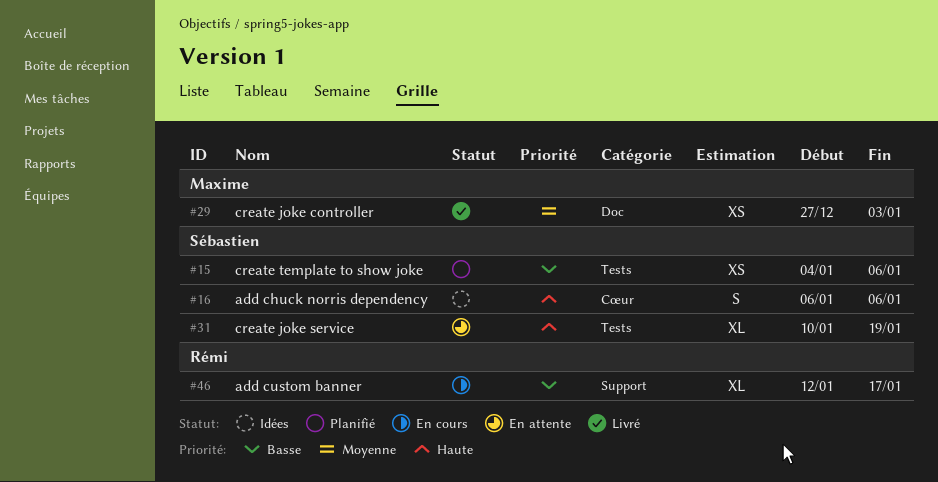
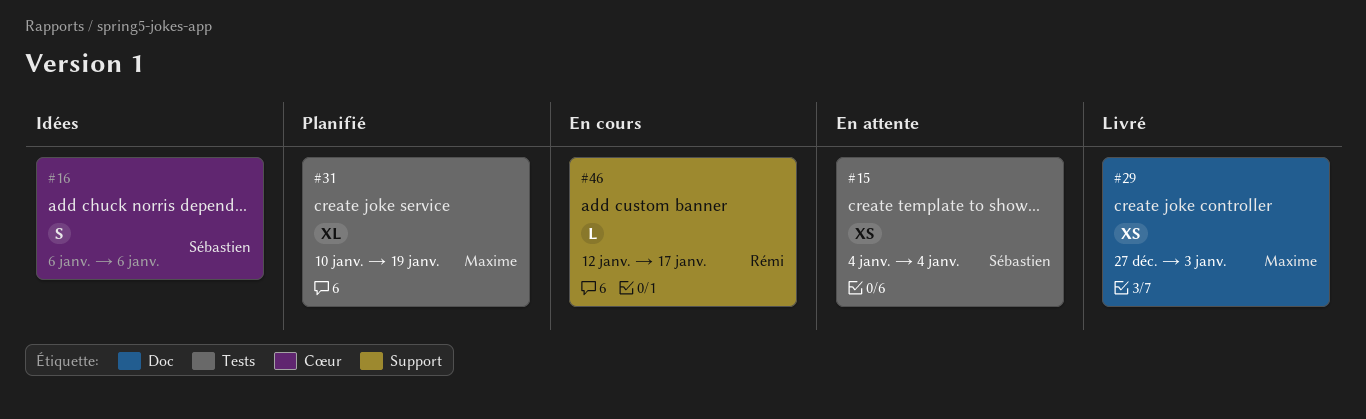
#15, status: Planifié -> En attente
#15, due: Jan 6 -> Jan 4
#31, status: En attente -> Planifié
#31, owner: Sébastien -> Maxime
#46, estimate: XL -> L

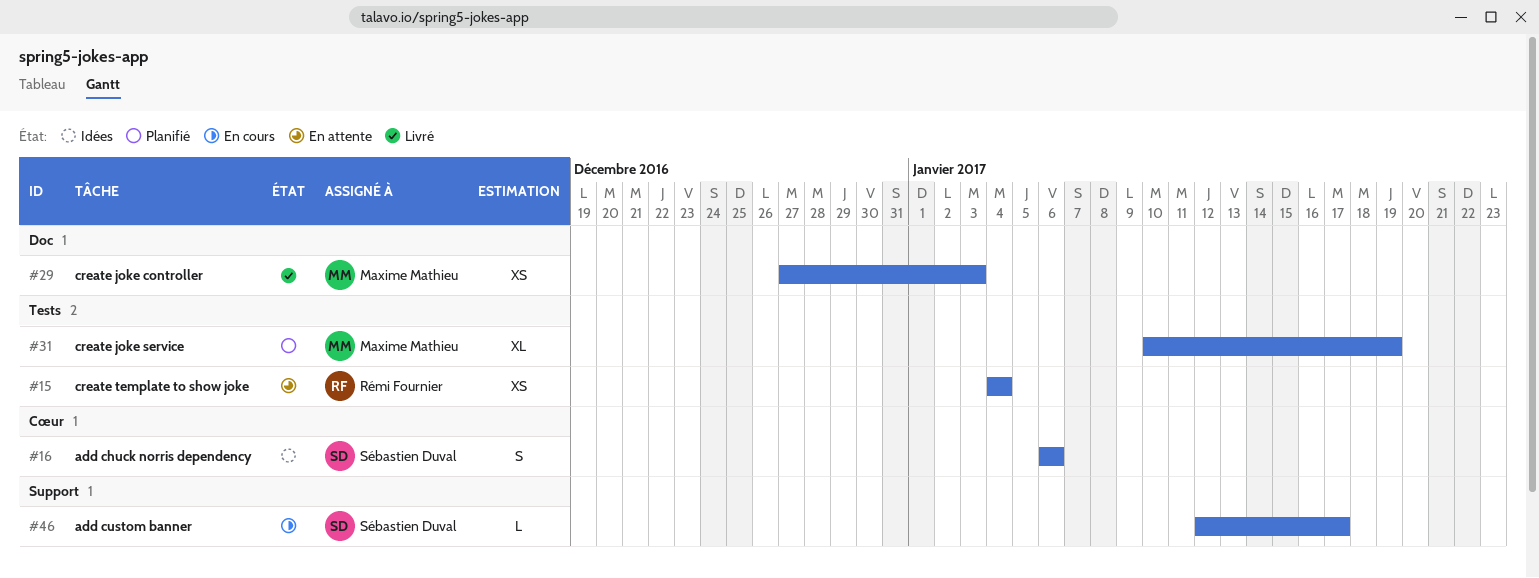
#15, owner: Sébastien Duval -> Rémi Fournier
#46, owner: Rémi Fournier -> Sébastien Duval

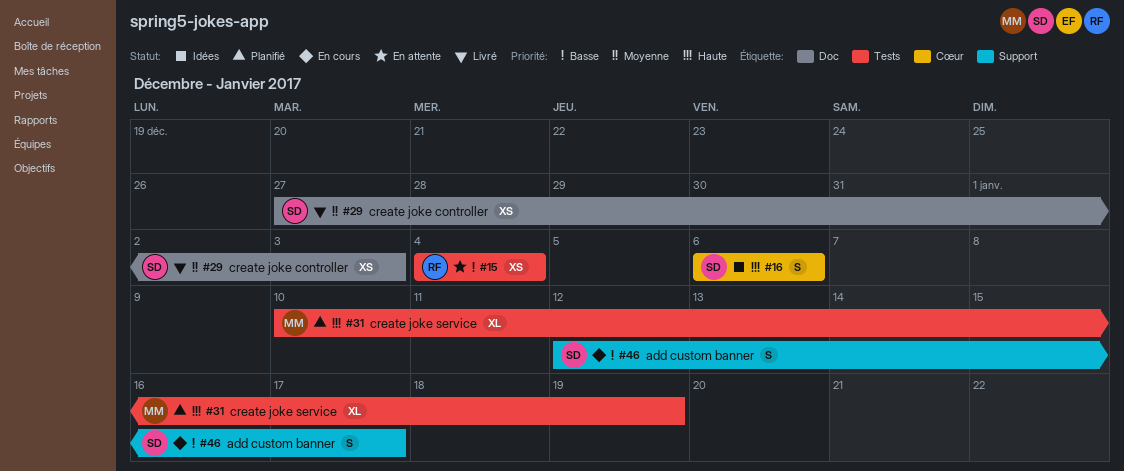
#29, owner: Maxime Mathieu -> Sébastien Duval
#46, estimate: L -> S

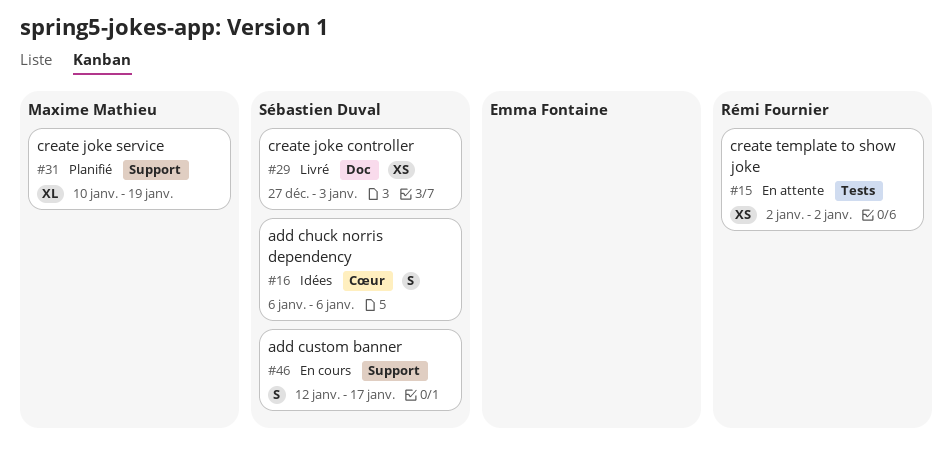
#15, start: Jan 4 -> Jan 2
#15, due: Jan 4 -> Jan 2
#31, label: Tests -> Support

